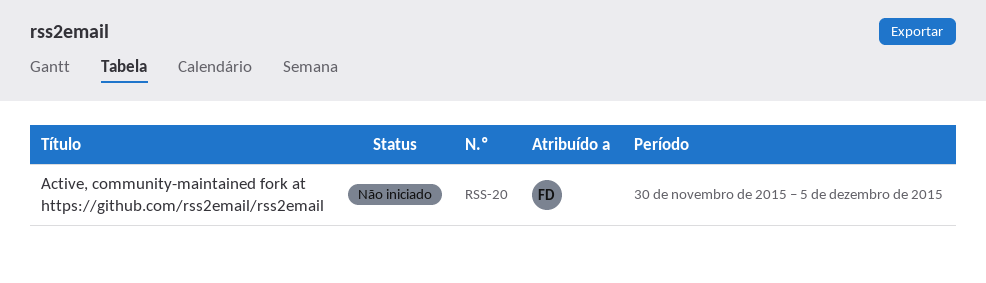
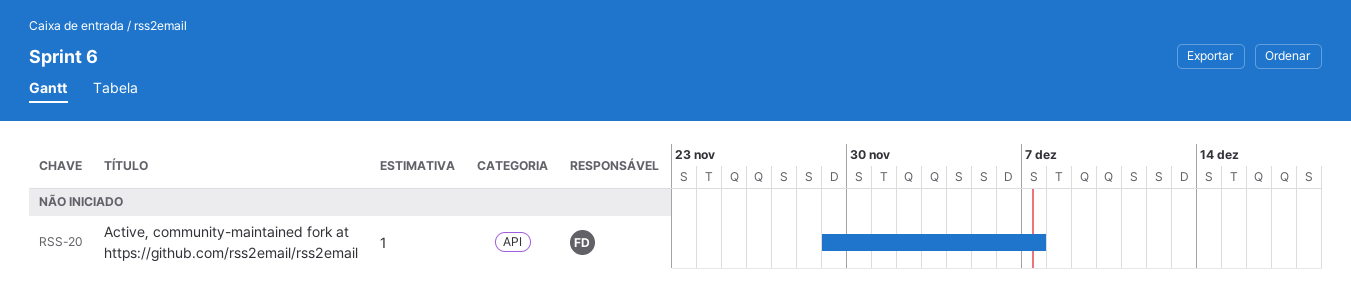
RSS-20, start: Nov 30 -> Nov 29
RSS-20, due: Dec 5 -> Dec 7

